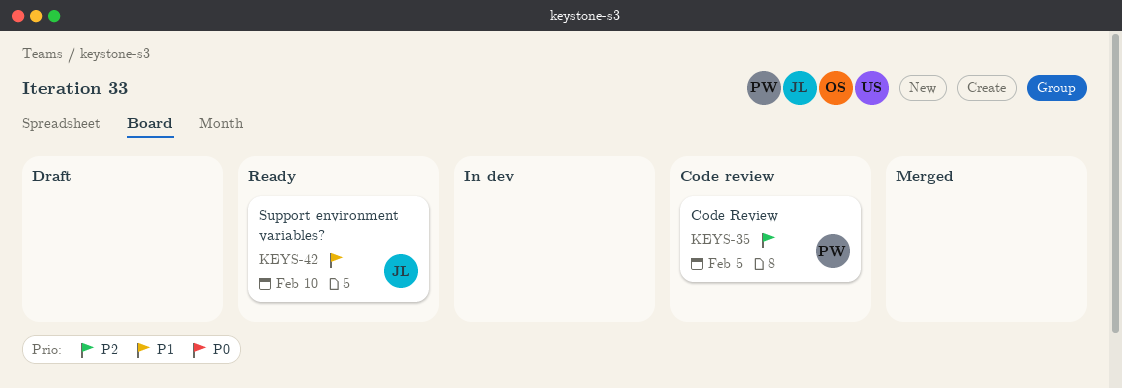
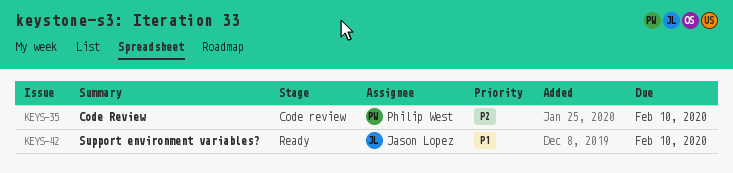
KEYS-35, due: Feb 5 -> Feb 10

